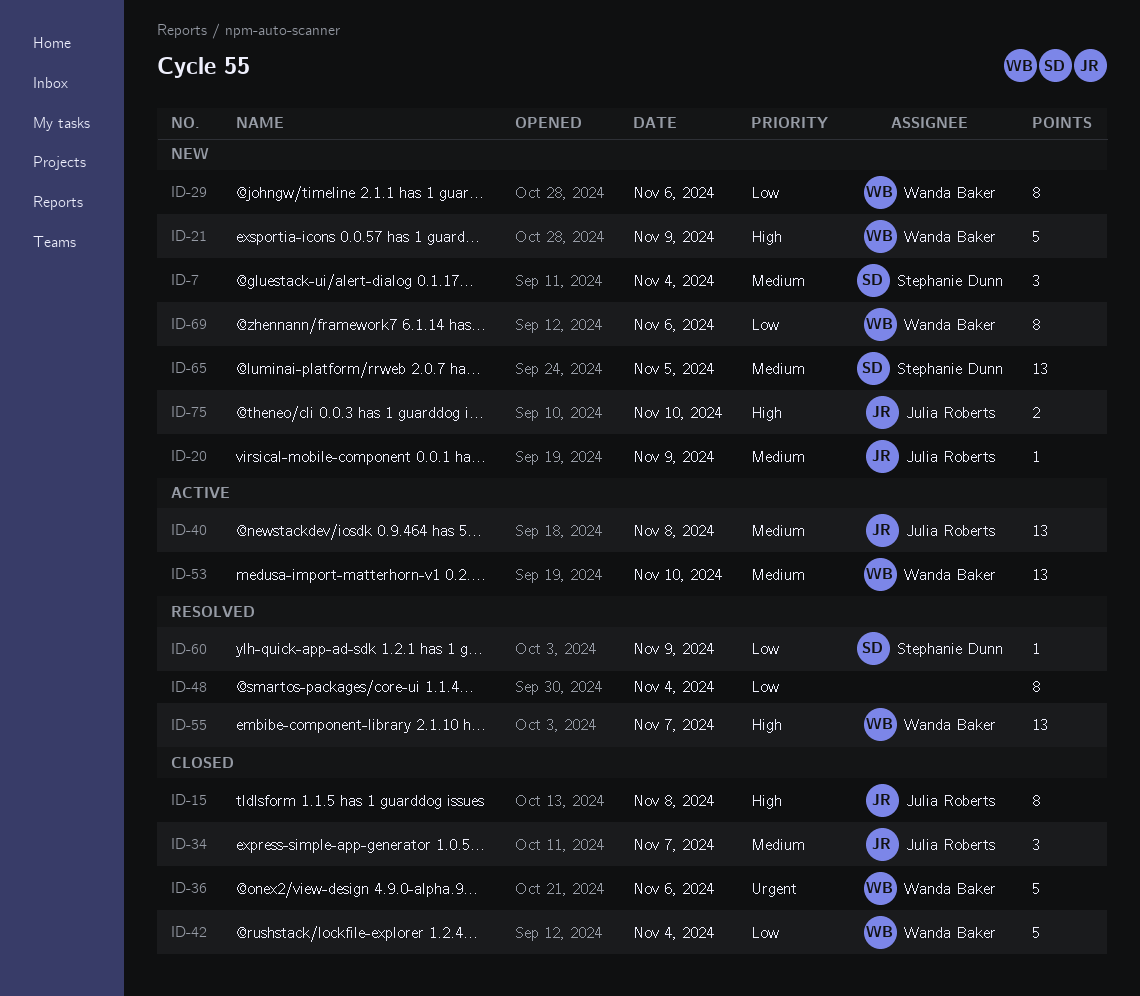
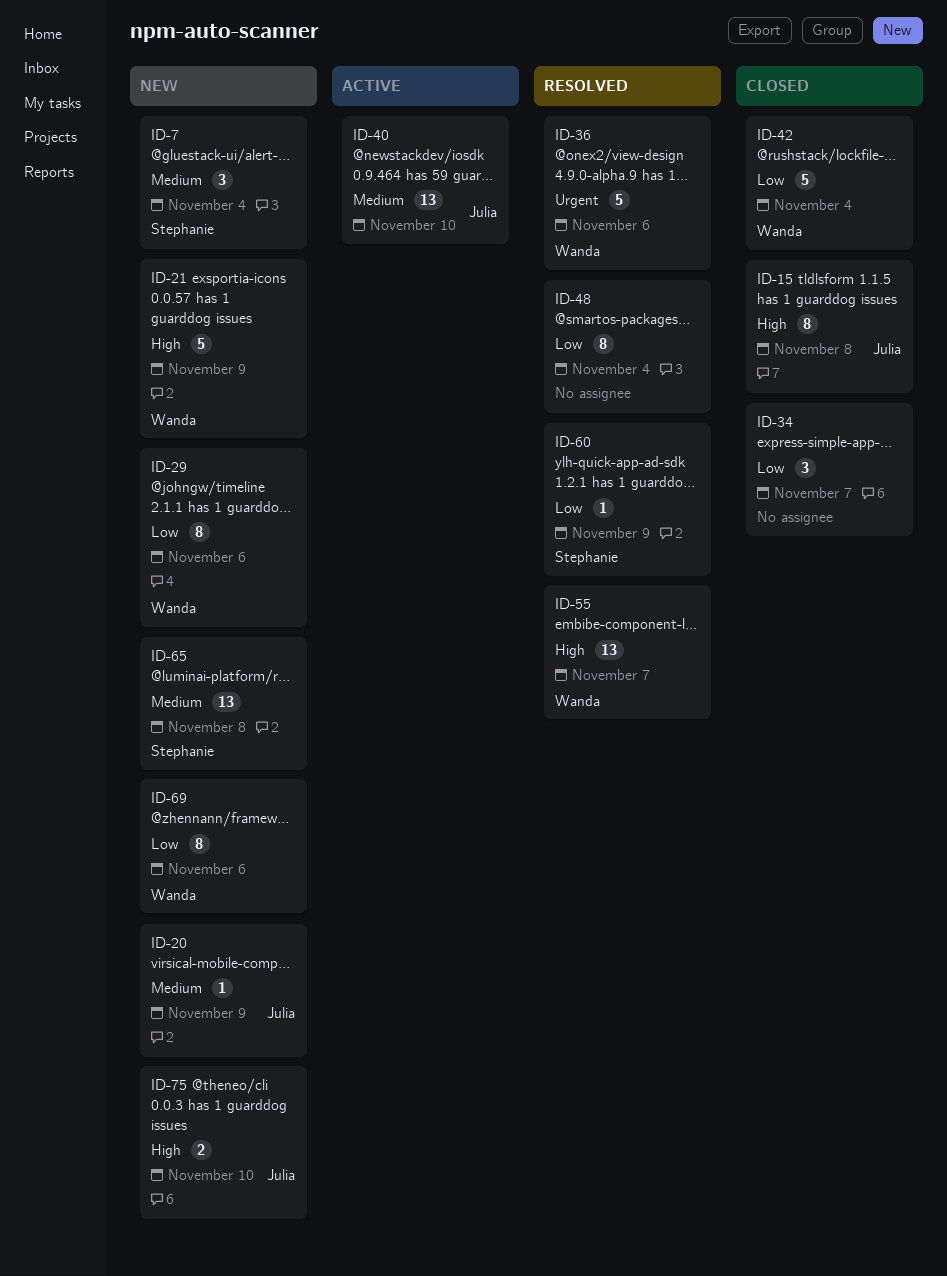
ID-34, owner: Julia Roberts -> none
ID-34, priority: Medium -> Low
ID-36, status: Closed -> Resolved
ID-40, day: Nov 8 -> Nov 10
ID-53: present -> none
ID-65, day: Nov 5 -> Nov 8

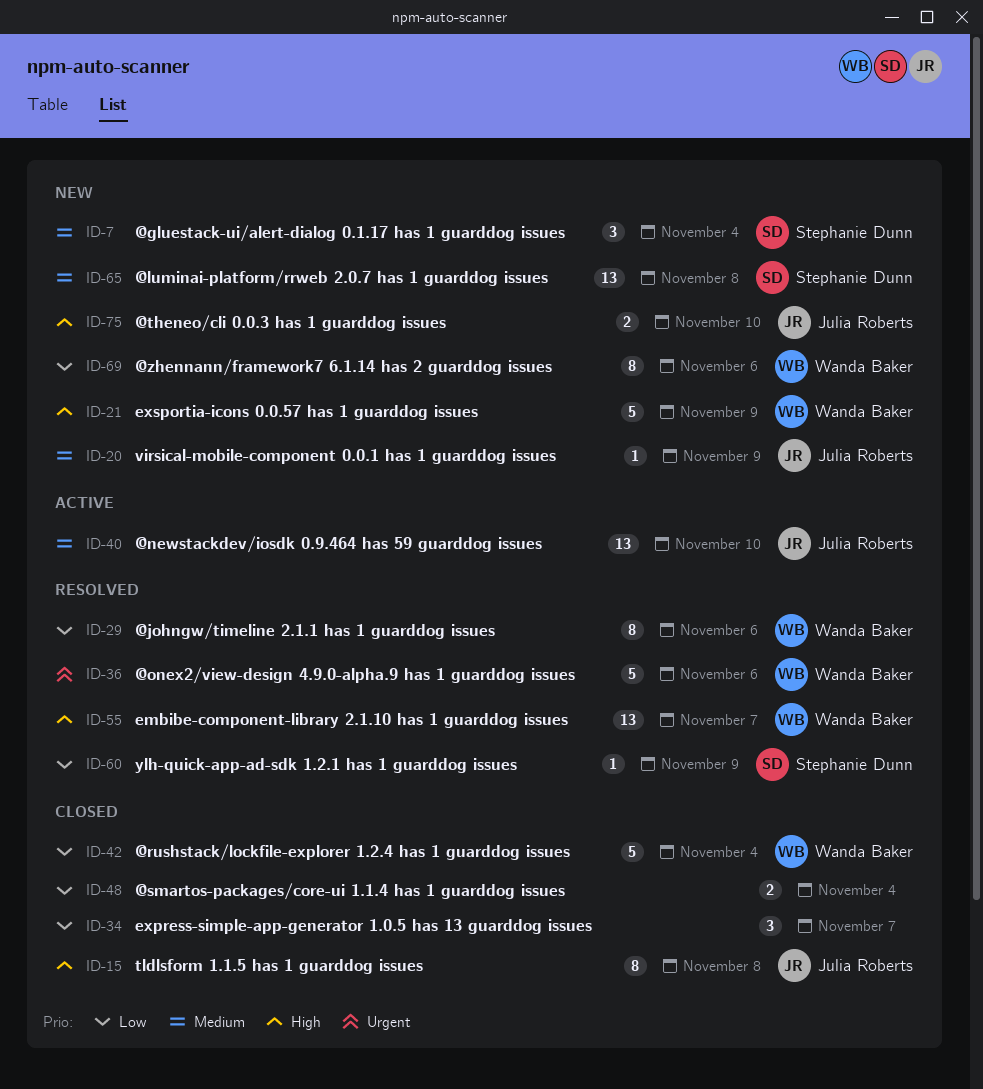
ID-29, status: New -> Resolved
ID-48, status: Resolved -> Closed
ID-48, estimate: 8 -> 2

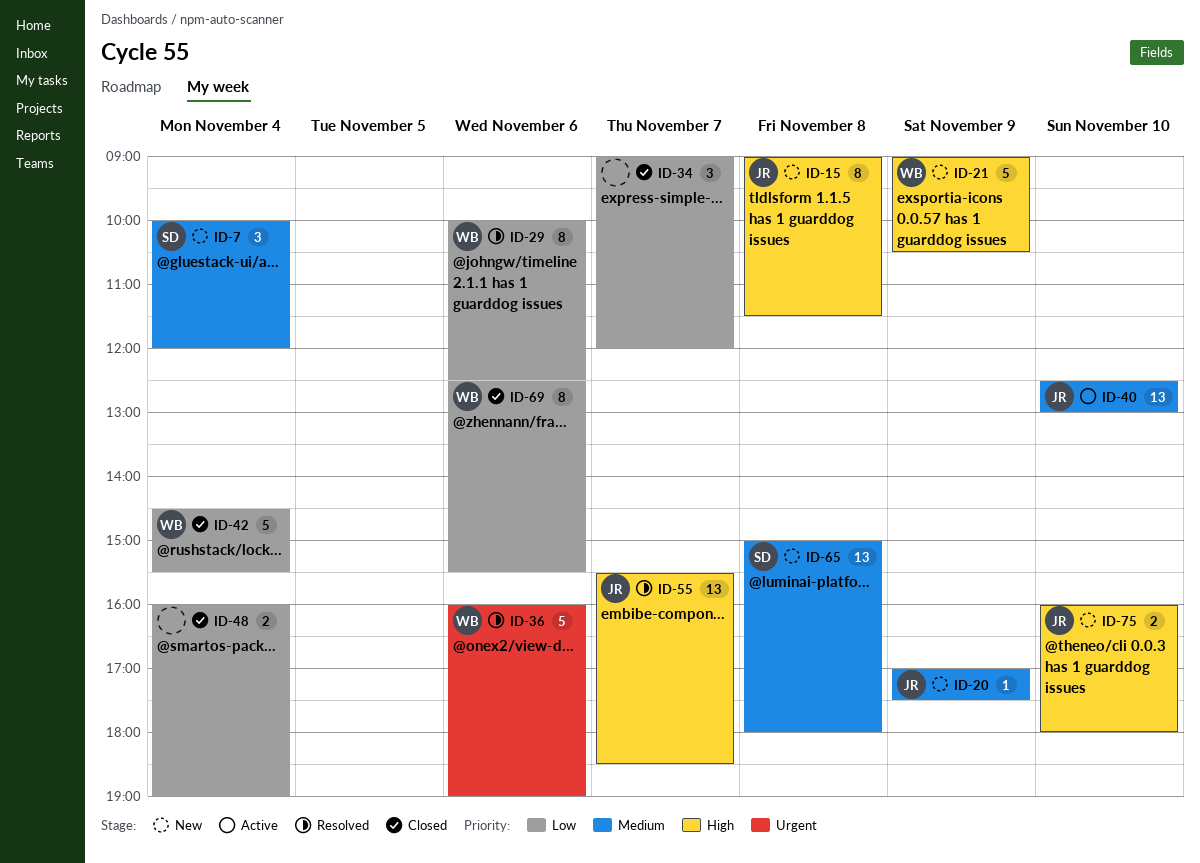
ID-15, status: Closed -> New
ID-55, owner: Wanda Baker -> Julia Roberts
ID-60: present -> none
ID-69, status: New -> Closed

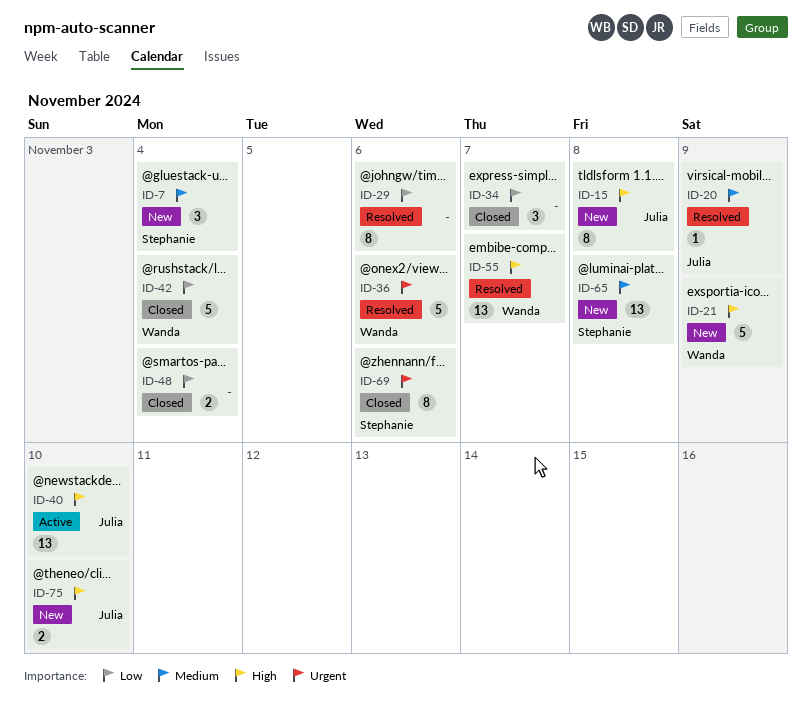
ID-20, status: New -> Resolved
ID-29, owner: Wanda -> none
ID-40, priority: Medium -> High
ID-55, owner: Julia -> Wanda
ID-69, owner: Wanda -> Stephanie
ID-69, priority: Low -> Urgent

